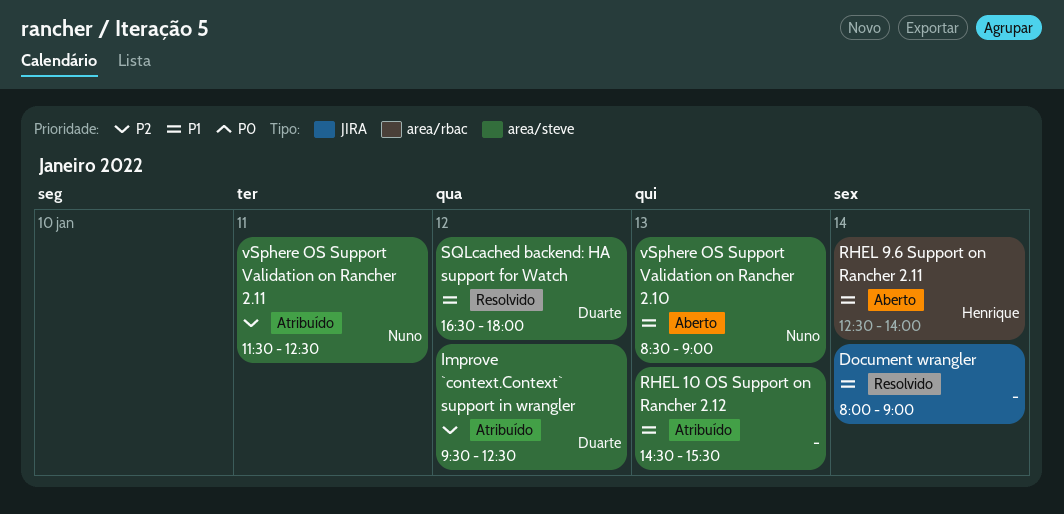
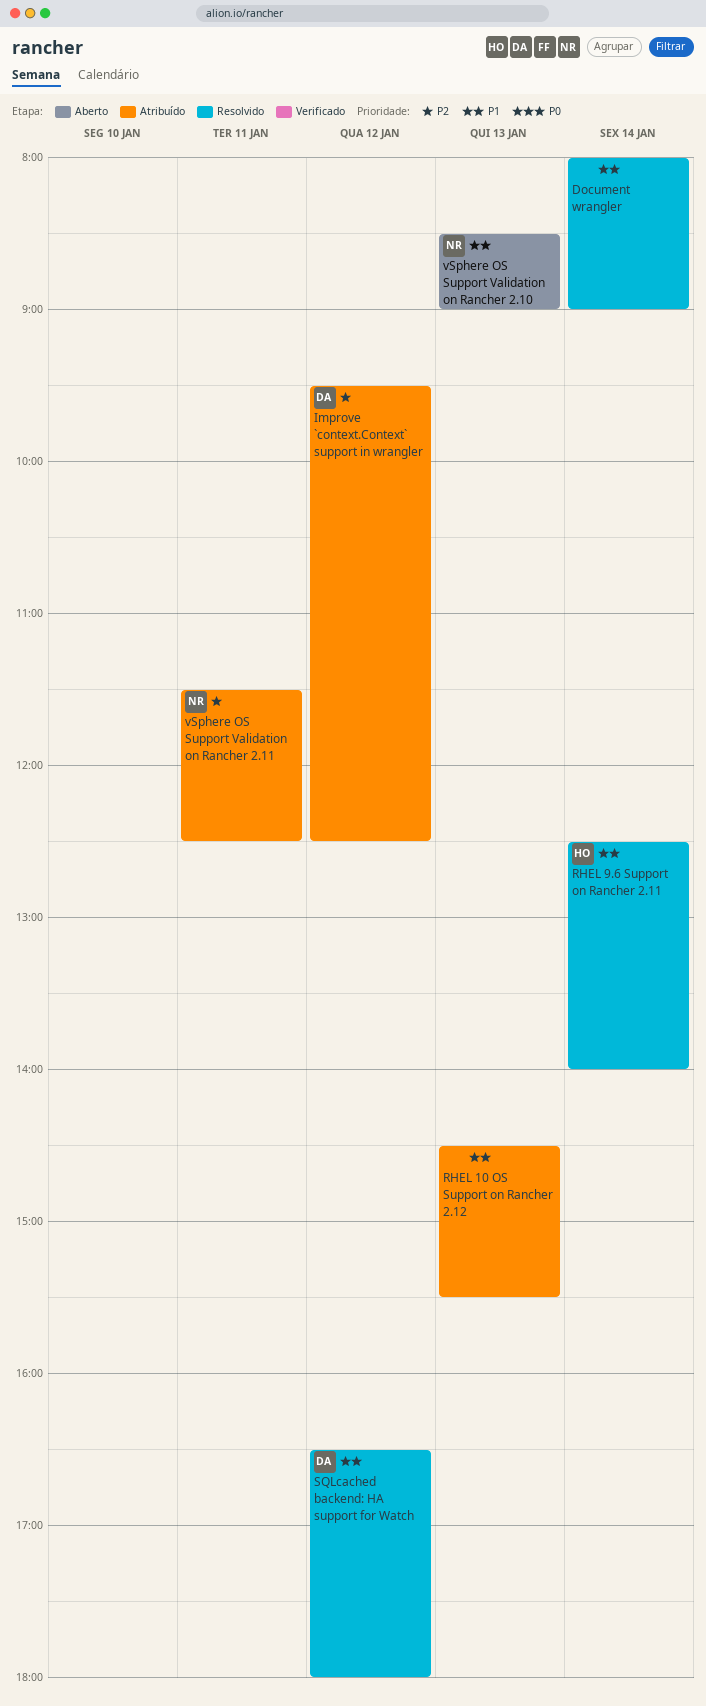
RHEL 9.6 Support on Rancher 2.11, status: Aberto -> Resolvido

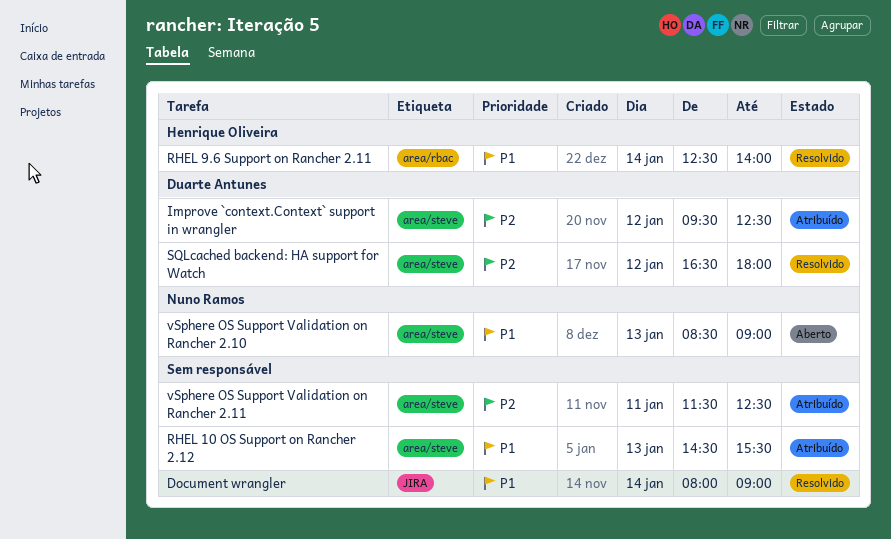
SQLcached backend: HA support for Watch, priority: P1 -> P2
vSphere OS Support Validation on Rancher 2.11, owner: Nuno Ramos -> none

